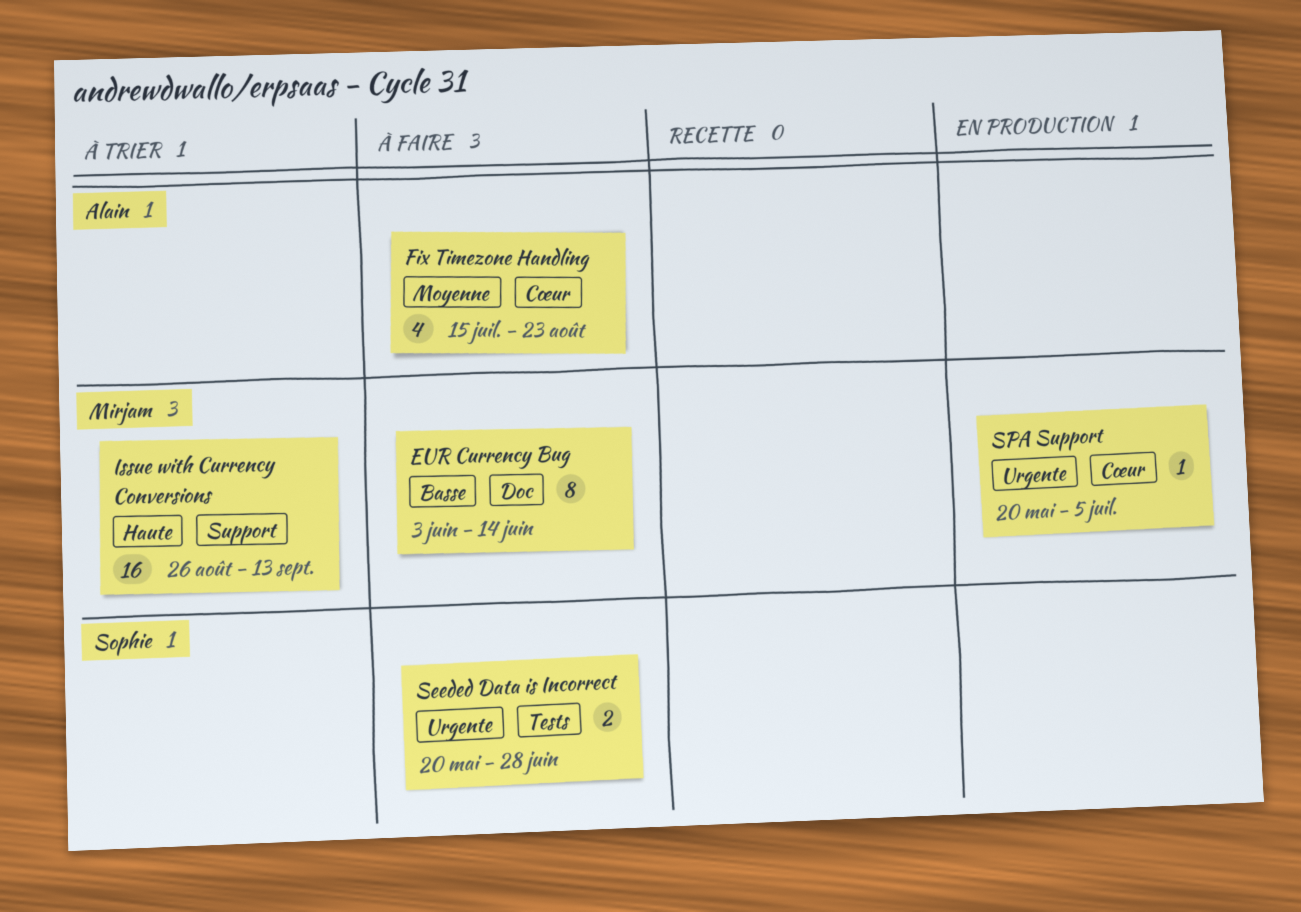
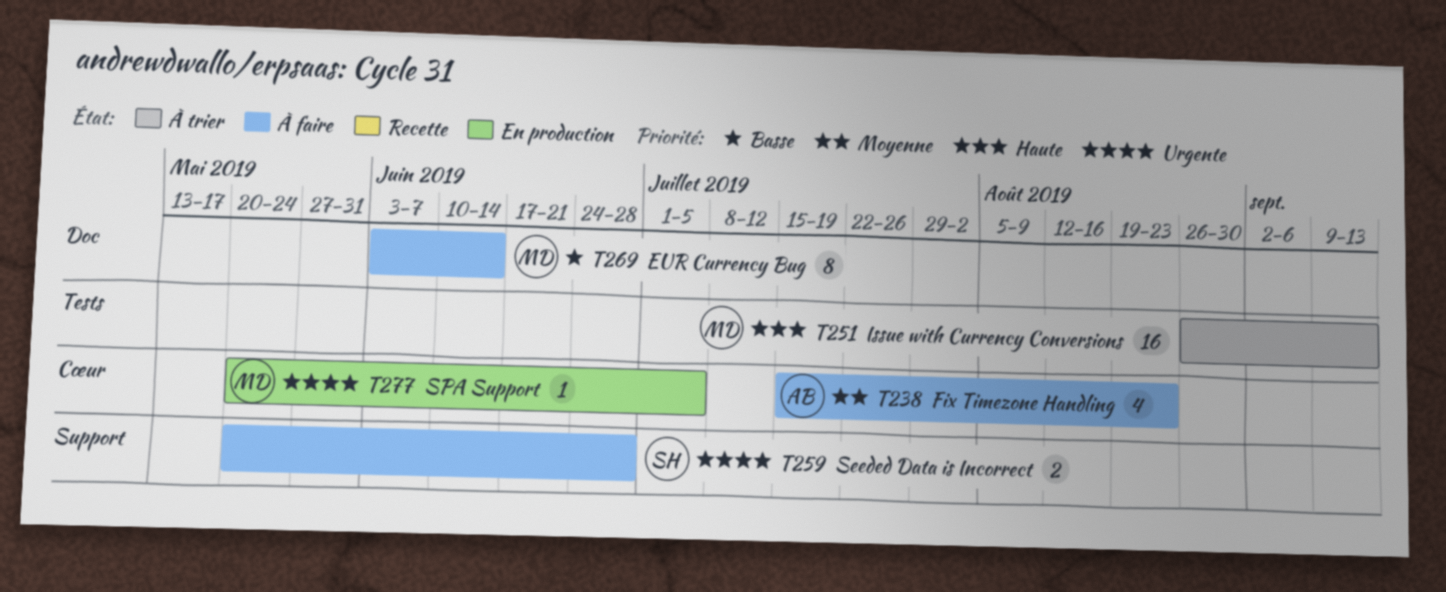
Issue with Currency Conversions, label: Support -> Tests
Seeded Data is Incorrect, label: Tests -> Support

